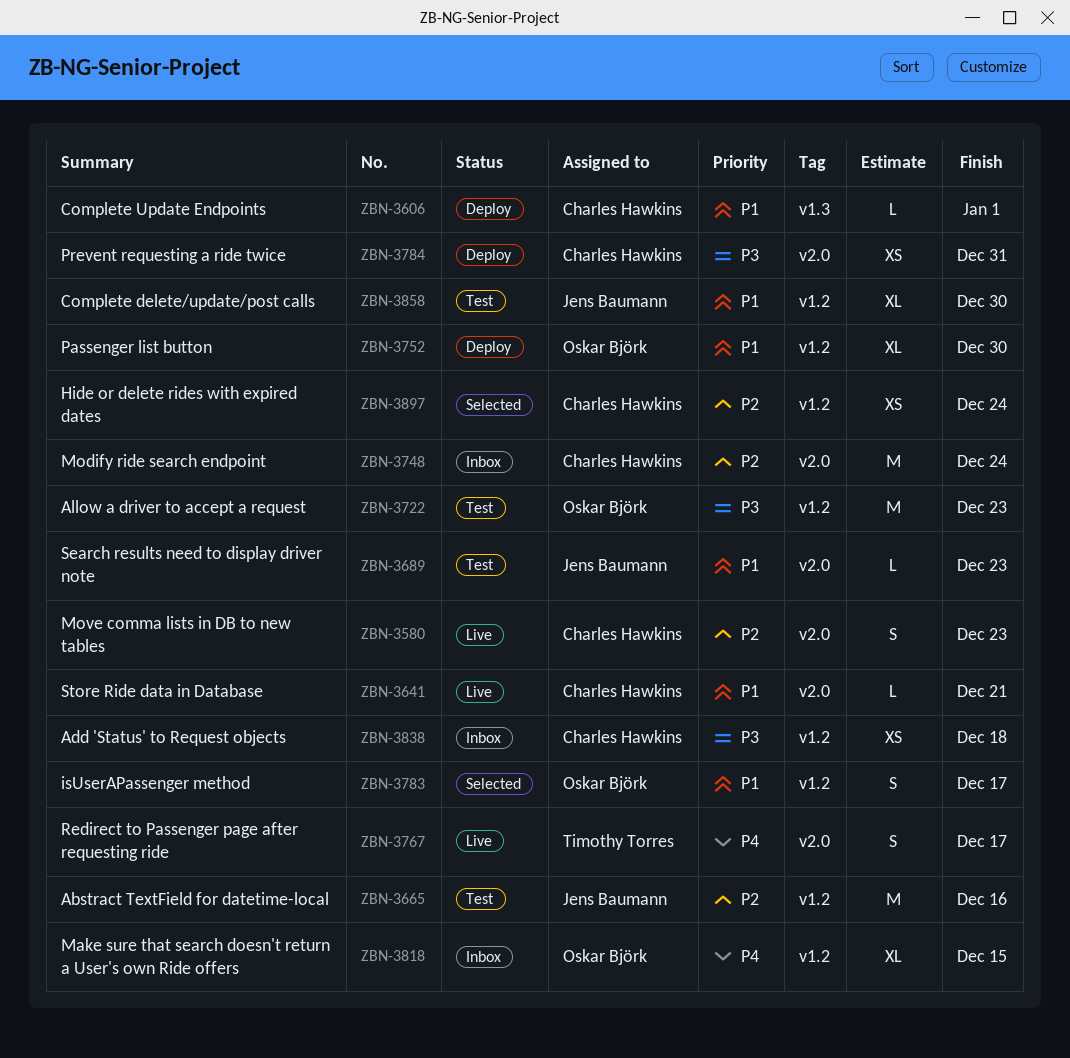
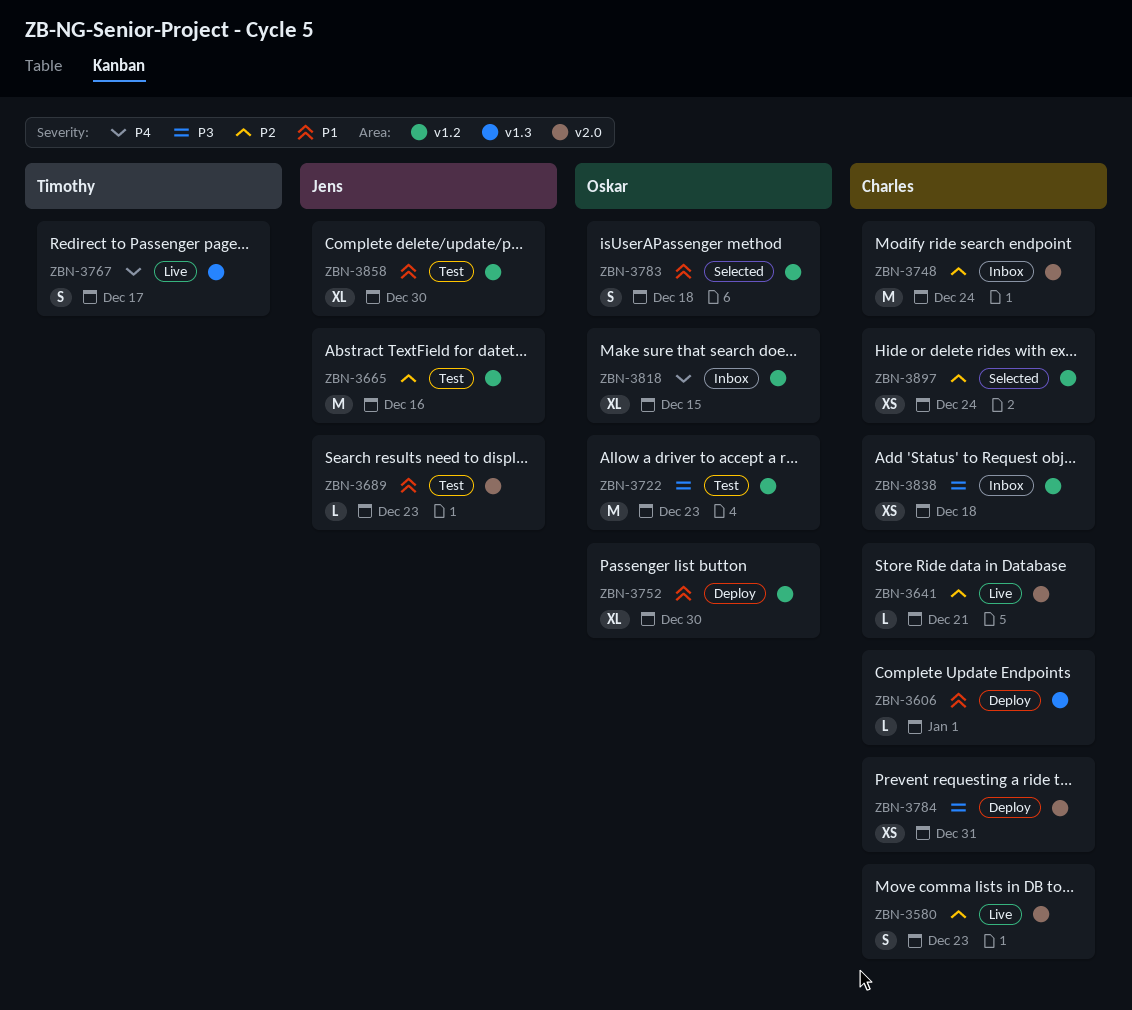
ZBN-3641, priority: P1 -> P2
ZBN-3767, label: v2.0 -> v1.3
ZBN-3783, due: Dec 17 -> Dec 18

